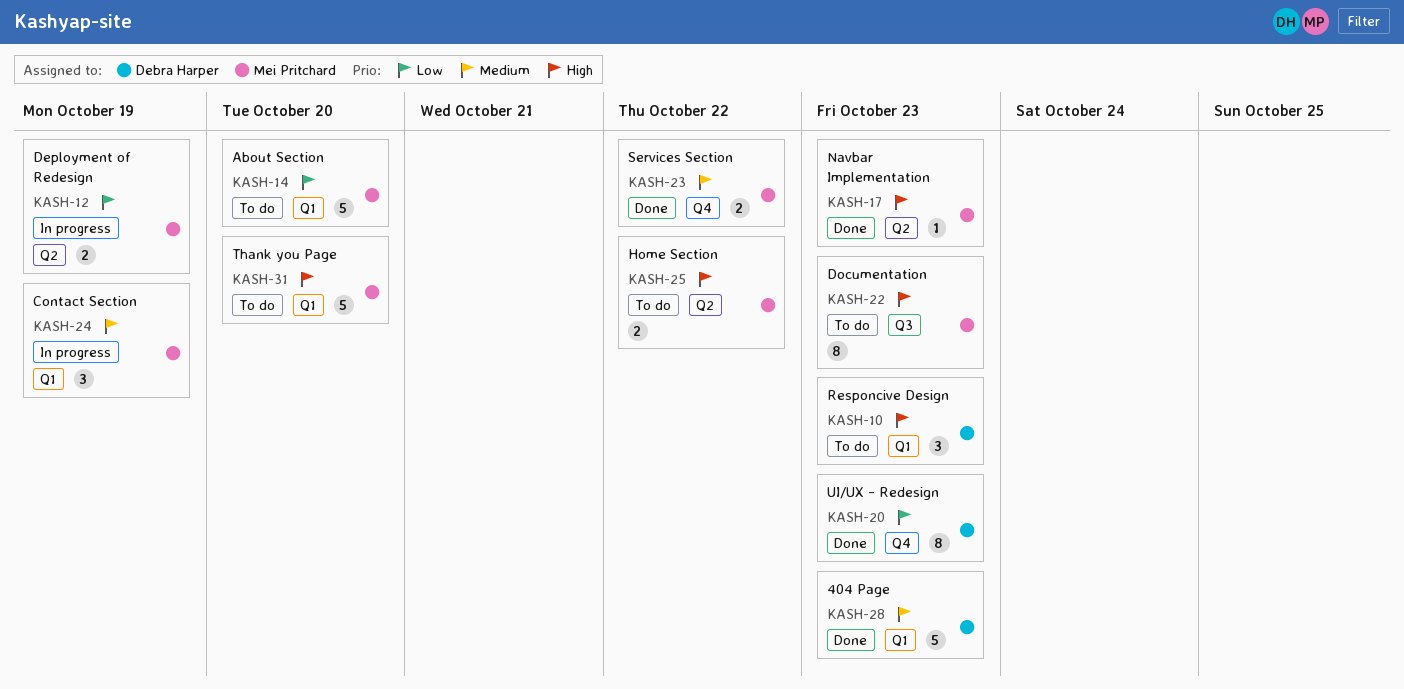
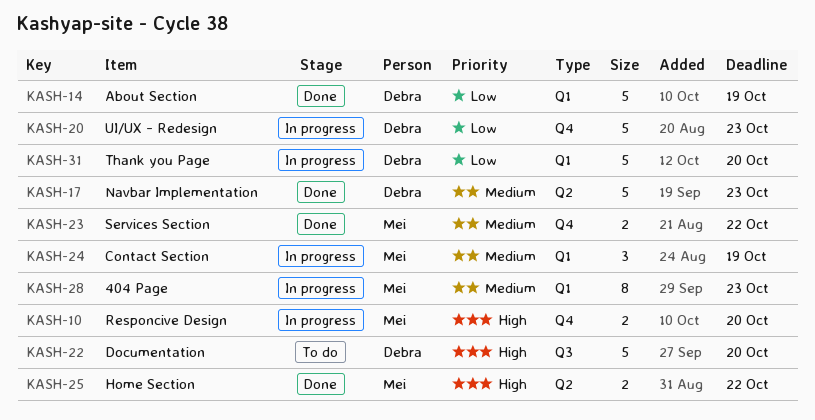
KASH-10, status: To do -> In progress
KASH-10, owner: Debra Harper -> Mei Pritchard
KASH-10, label: Q1 -> Q4
KASH-10, estimate: 3 -> 2
KASH-10, due: Oct 23 -> Oct 20
KASH-12: present -> none
KASH-14, status: To do -> Done
KASH-14, owner: Mei Pritchard -> Debra Harper
KASH-14, due: Oct 20 -> Oct 19
KASH-17, owner: Mei Pritchard -> Debra Harper
KASH-17, priority: High -> Medium
KASH-17, estimate: 1 -> 5
KASH-20, status: Done -> In progress
KASH-20, estimate: 8 -> 5
KASH-22, owner: Mei Pritchard -> Debra Harper
KASH-22, estimate: 8 -> 5
KASH-22, due: Oct 23 -> Oct 20
KASH-25, status: To do -> Done
KASH-28, status: Done -> In progress
KASH-28, owner: Debra Harper -> Mei Pritchard
KASH-28, estimate: 5 -> 8
KASH-31, status: To do -> In progress
KASH-31, owner: Mei Pritchard -> Debra Harper
KASH-31, priority: High -> Low

